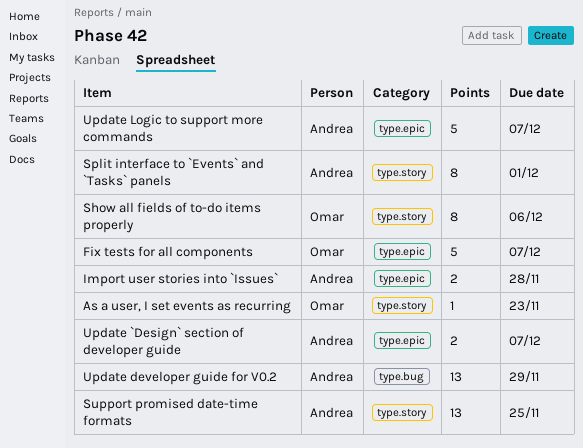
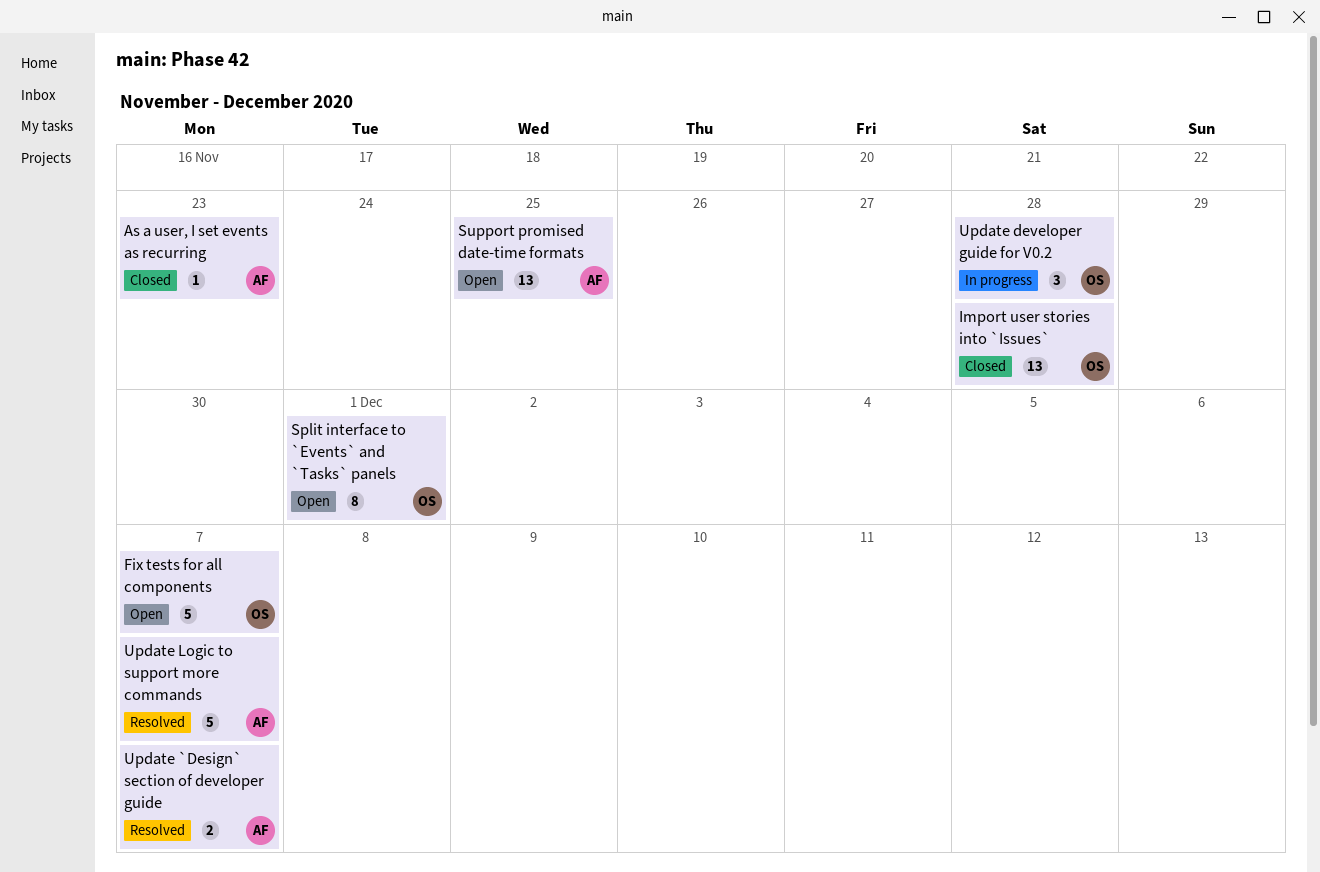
As a user, I set events as recurring, owner: Omar -> Andrea
Import user stories into `Issues`, owner: Andrea -> Omar
Import user stories into `Issues`, estimate: 2 -> 13
Show all fields of to-do items properly: present -> none
Split interface to `Events` and `Tasks` panels, owner: Andrea -> Omar
Update developer guide for V0.2, owner: Andrea -> Omar
Update developer guide for V0.2, estimate: 13 -> 3
Update developer guide for V0.2, due: Nov 29 -> Nov 28

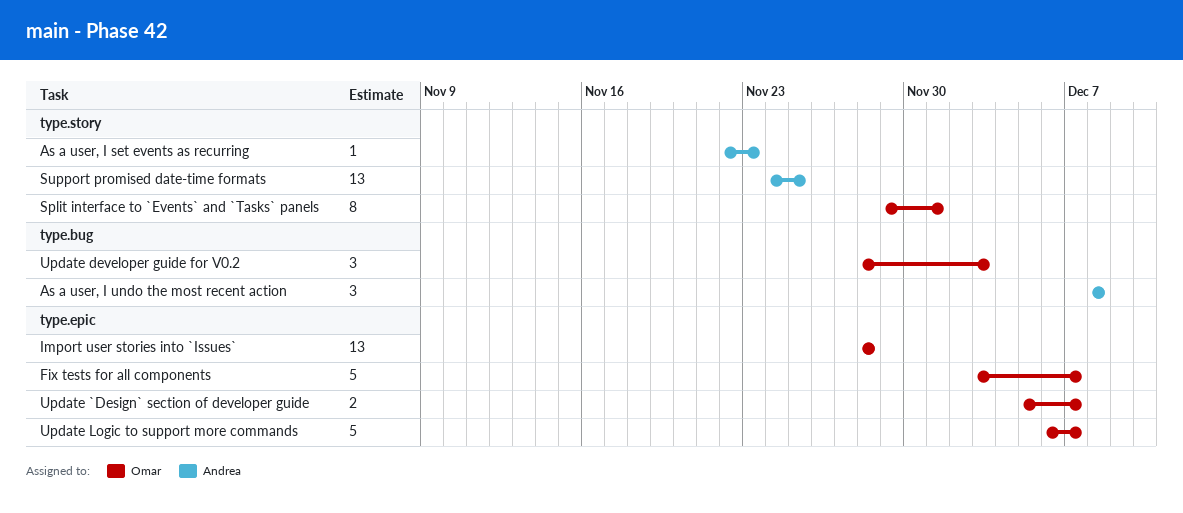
As a user, I undo the most recent action: none -> present
Update `Design` section of developer guide, owner: Andrea -> Omar
Update developer guide for V0.2, due: Nov 28 -> Dec 3
Update Logic to support more commands, owner: Andrea -> Omar

